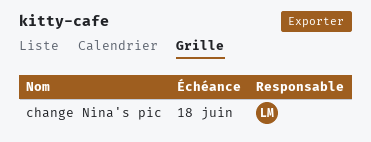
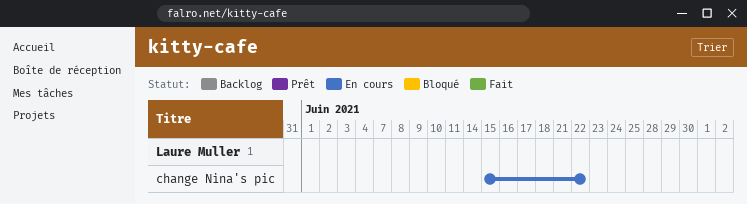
change Nina's pic, due: Jun 18 -> Jun 22

